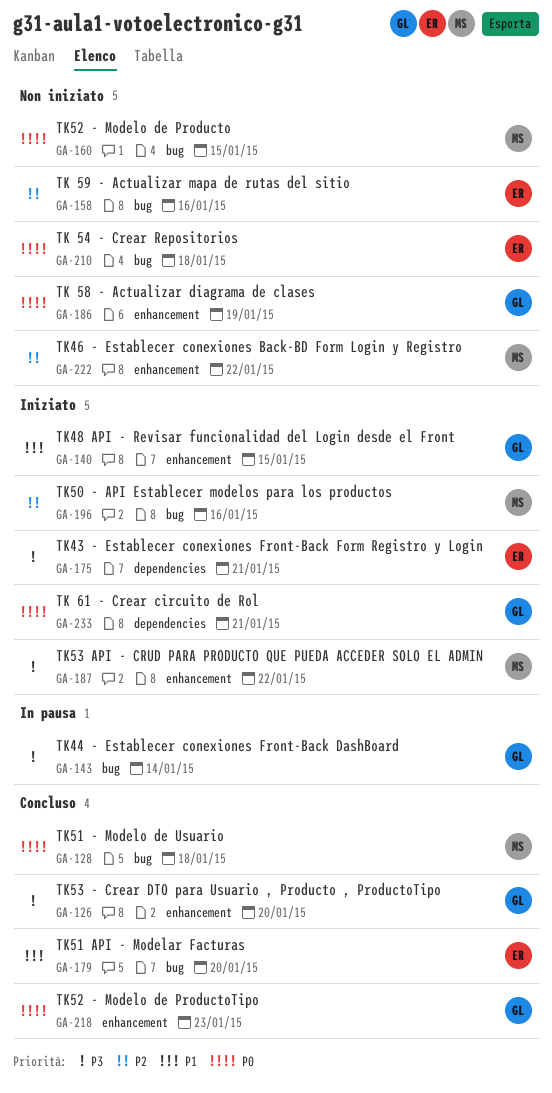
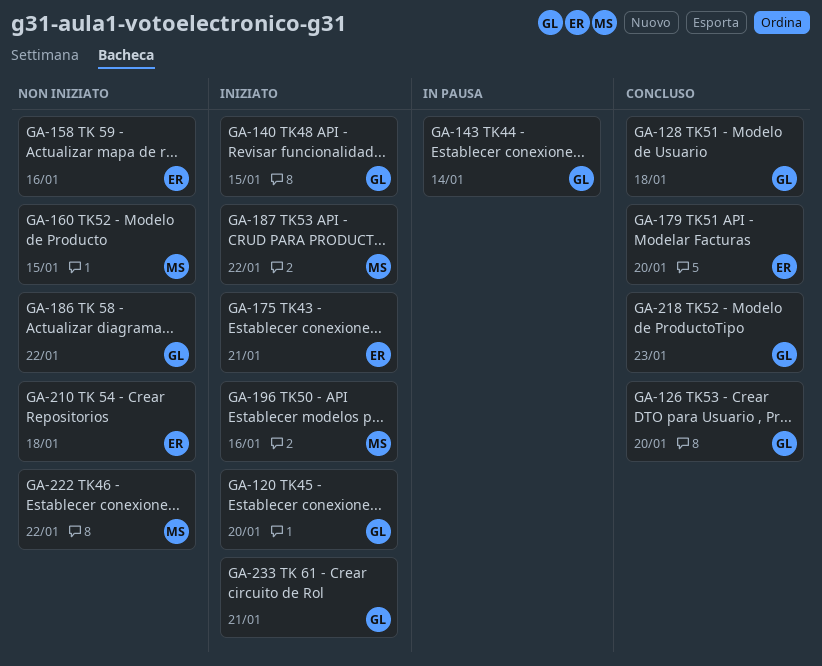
GA-120: none -> present
GA-128, owner: MS -> GL
GA-186, due: Jan 19 -> Jan 22

